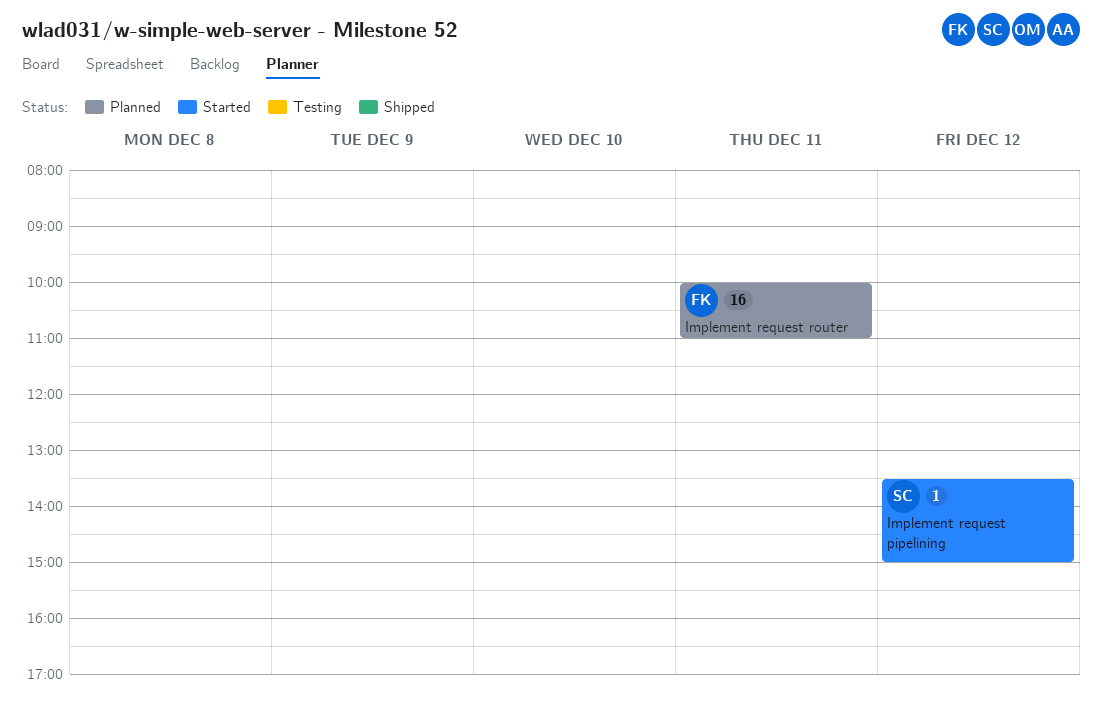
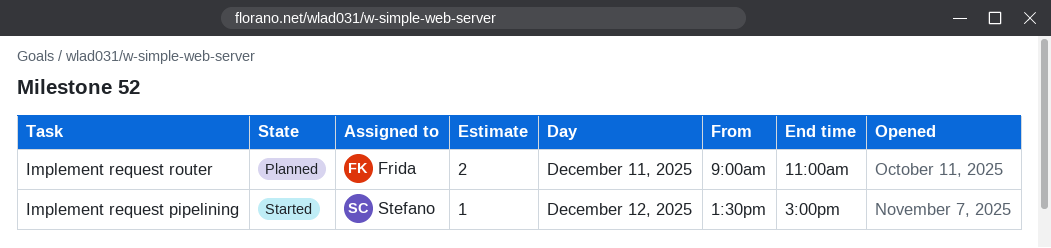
Implement request router, estimate: 16 -> 2
Implement request router, begins: 10:00 -> 09:00

